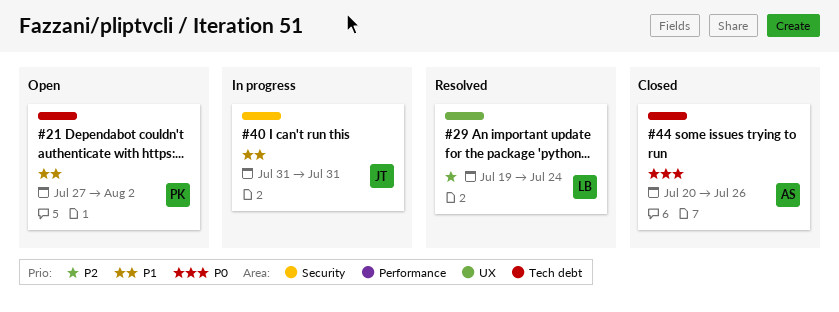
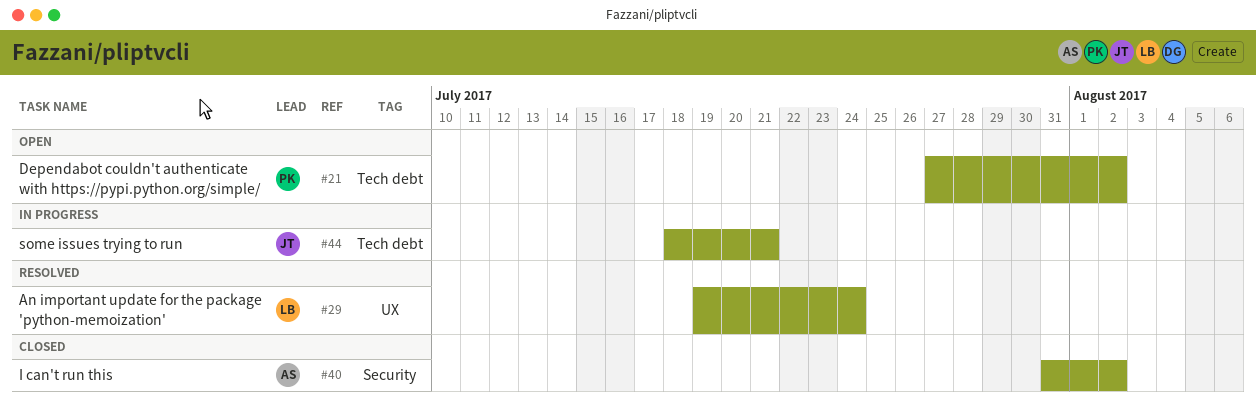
#40, status: In progress -> Closed
#40, owner: JT -> AS
#40, due: Jul 31 -> Aug 2
#44, status: Closed -> In progress
#44, owner: AS -> JT
#44, start: Jul 20 -> Jul 18
#44, due: Jul 26 -> Jul 21

